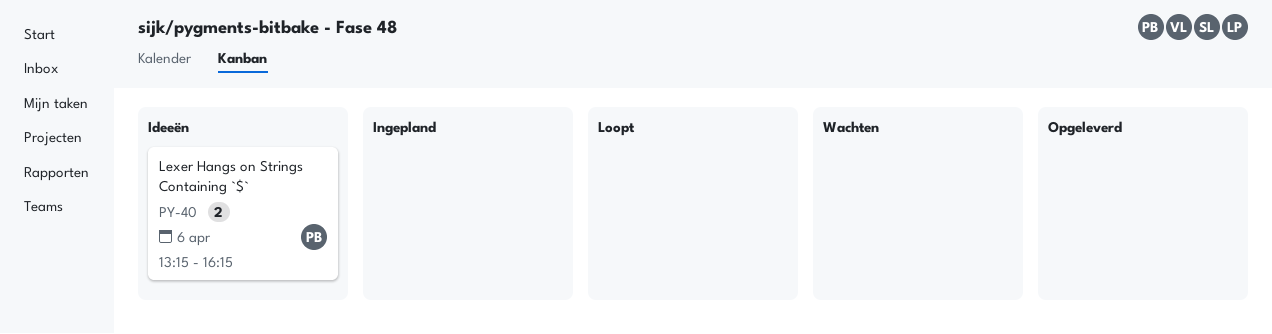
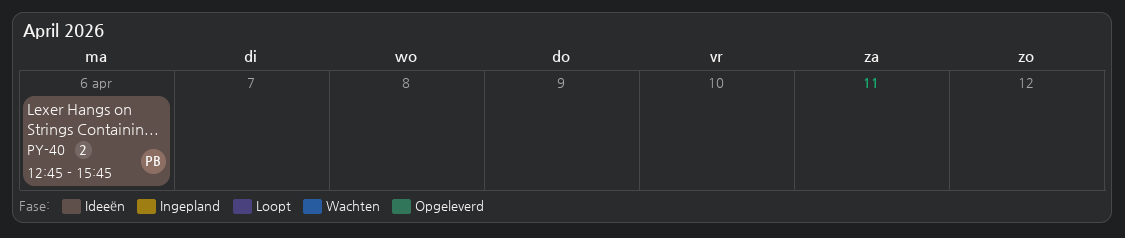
PY-40, begins: 13:15 -> 12:45
PY-40, ends: 16:15 -> 15:45

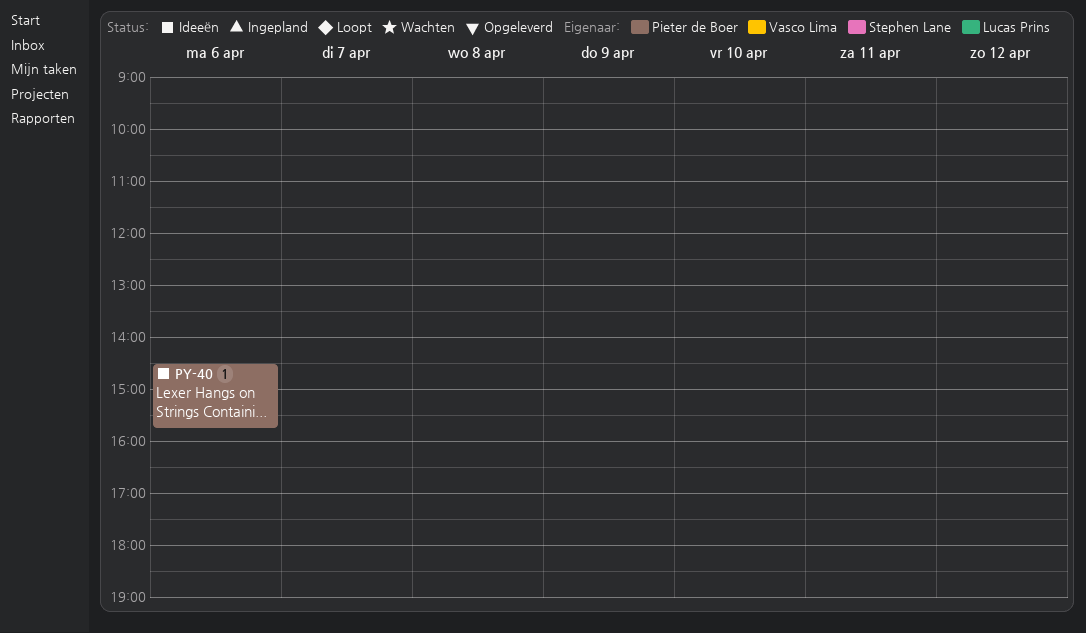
PY-40, estimate: 2 -> 1
PY-40, begins: 12:45 -> 14:30

